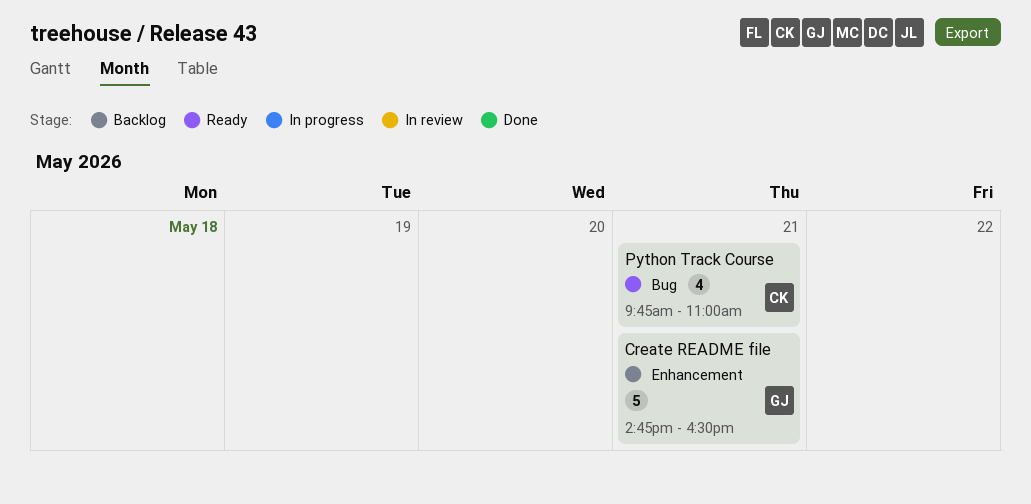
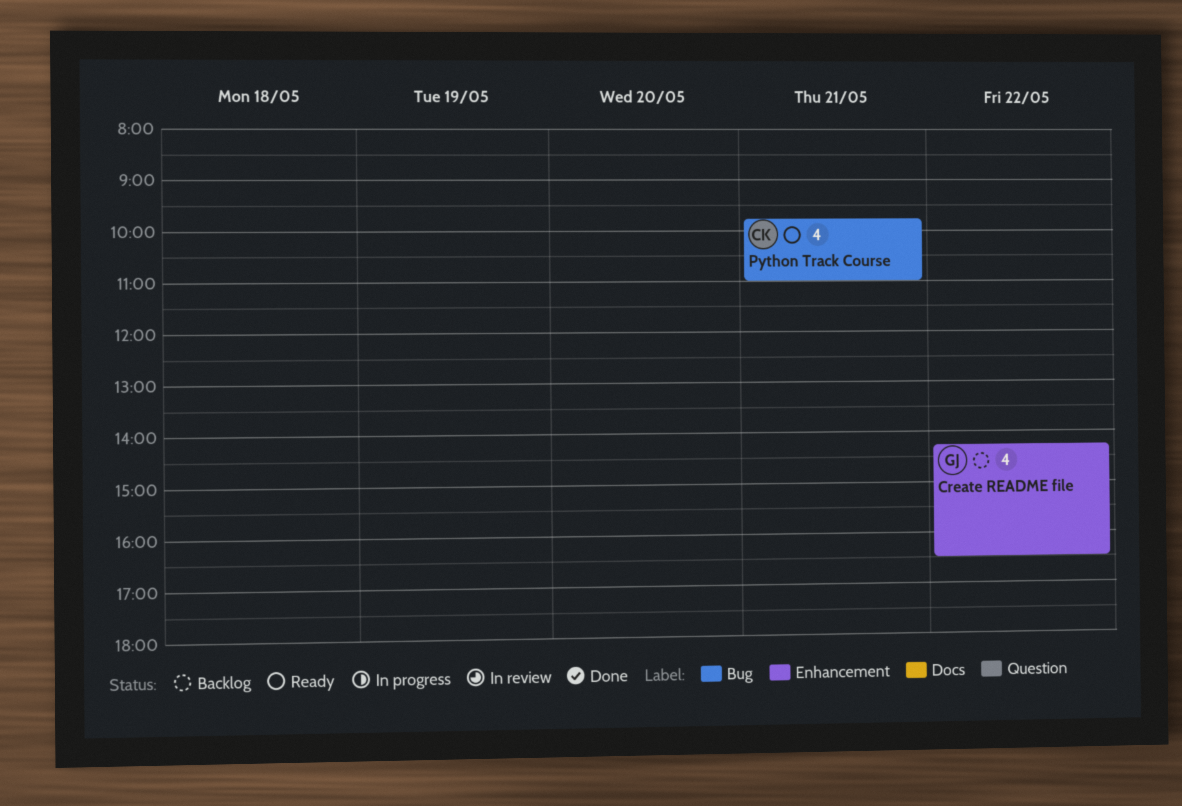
Create README file, estimate: 5 -> 4
Create README file, day: May 21 -> May 22
Create README file, begins: 14:45 -> 14:15

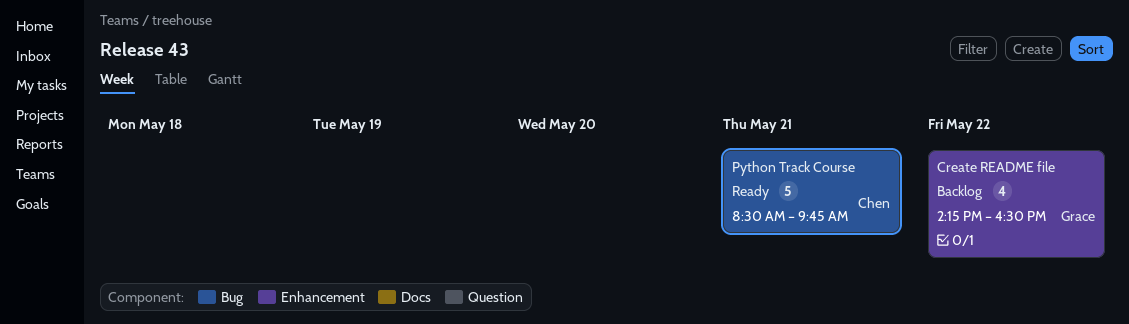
Python Track Course, estimate: 4 -> 5
Python Track Course, begins: 09:45 -> 08:30
Python Track Course, ends: 11:00 -> 09:45

